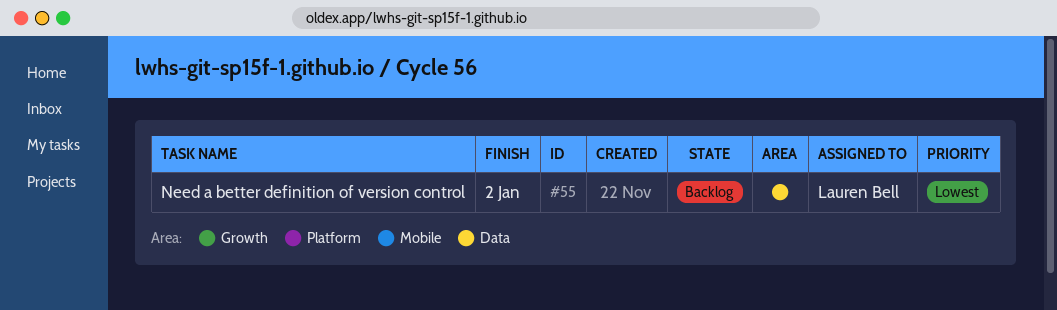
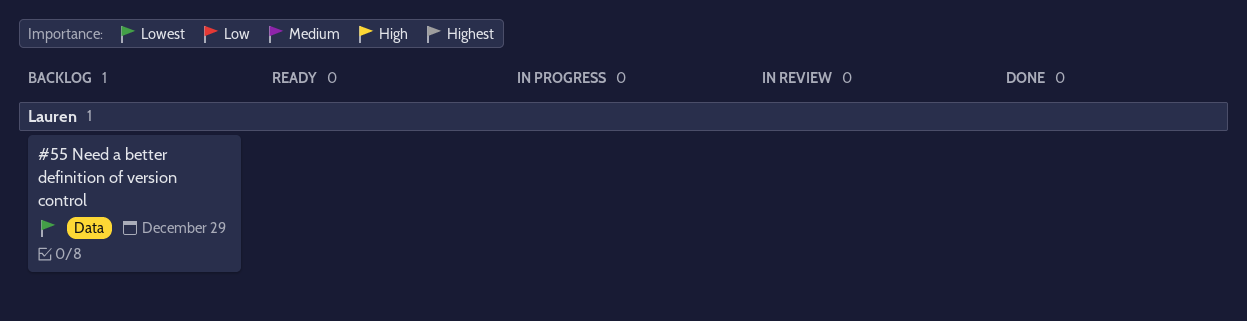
#55, due: Jan 2 -> Dec 29

